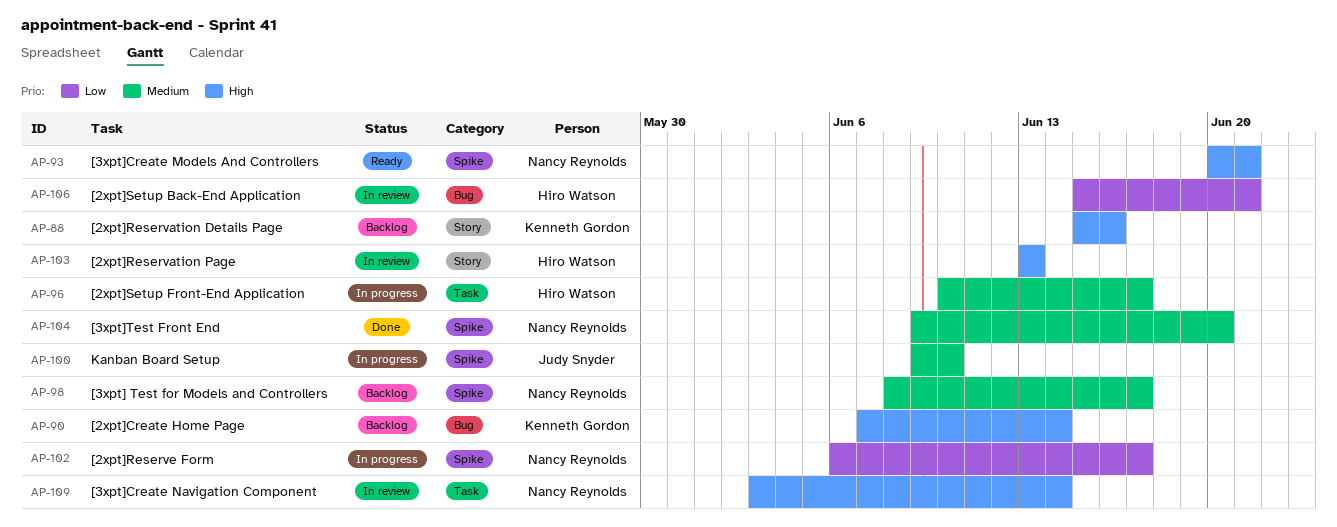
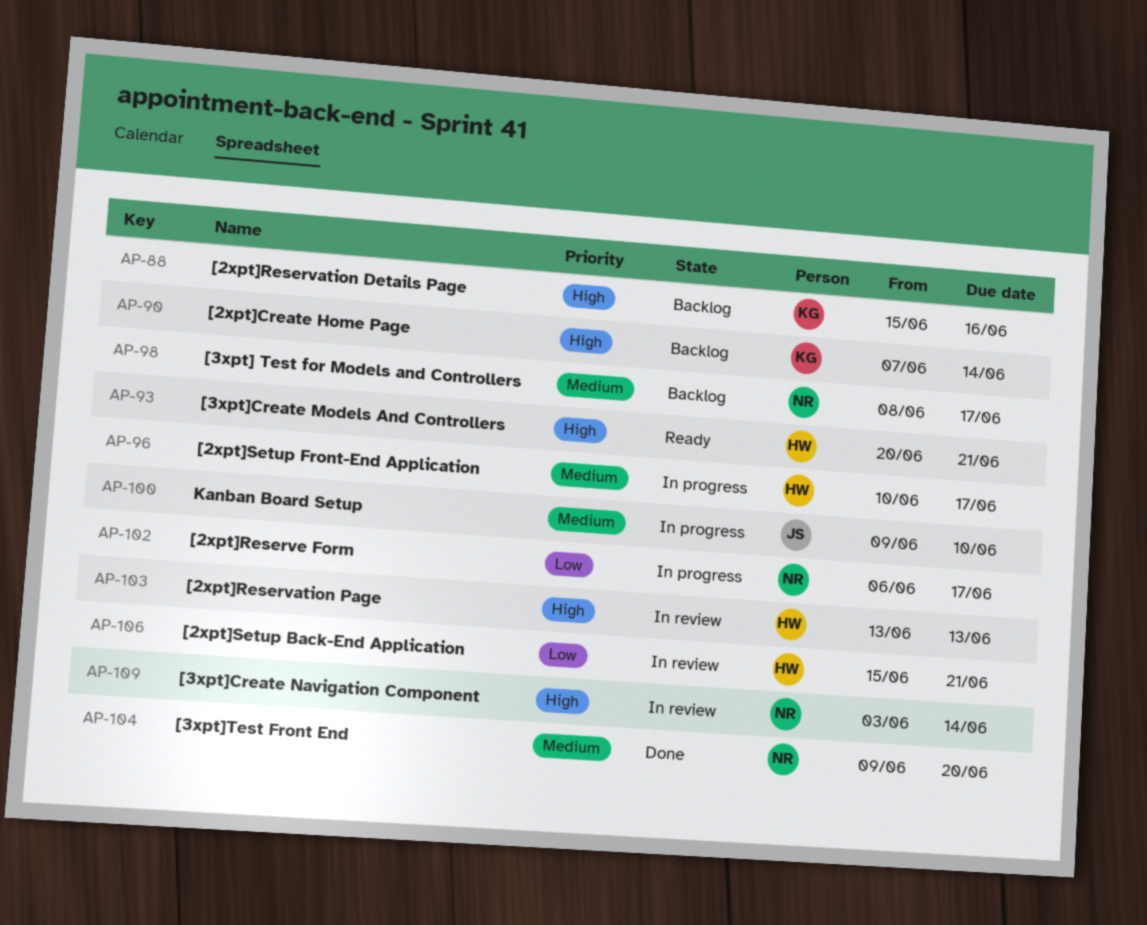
AP-93, owner: Nancy Reynolds -> Hiro Watson

